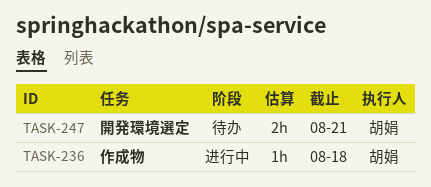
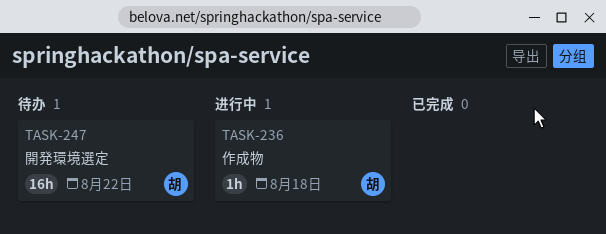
TASK-247, estimate: 2h -> 16h
TASK-247, due: Aug 21 -> Aug 22

